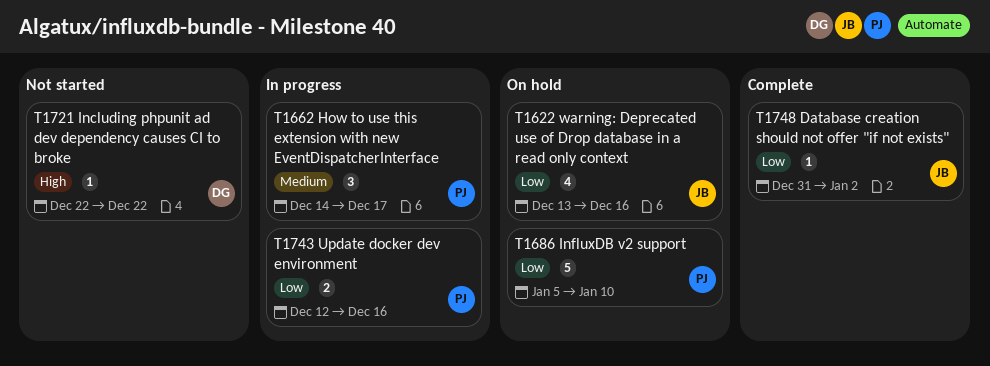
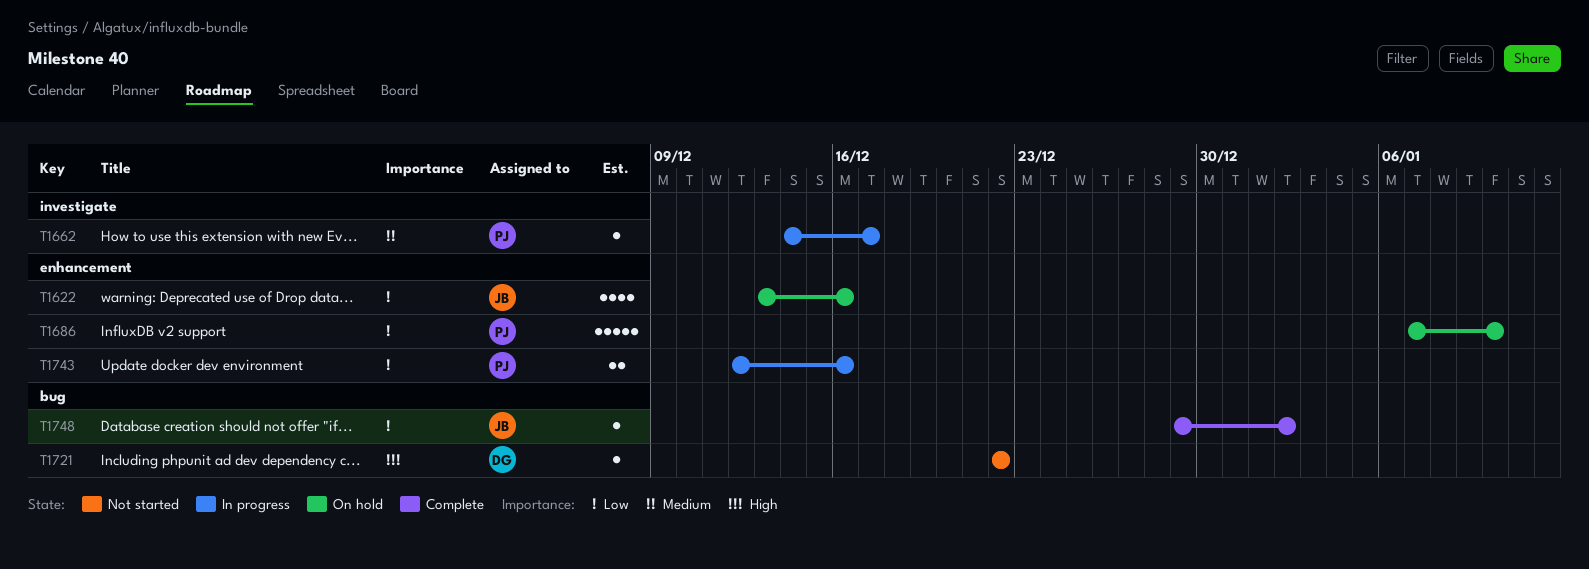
T1662, estimate: 3 -> 1
T1686, start: Jan 5 -> Jan 7
T1748, start: Dec 31 -> Dec 29

